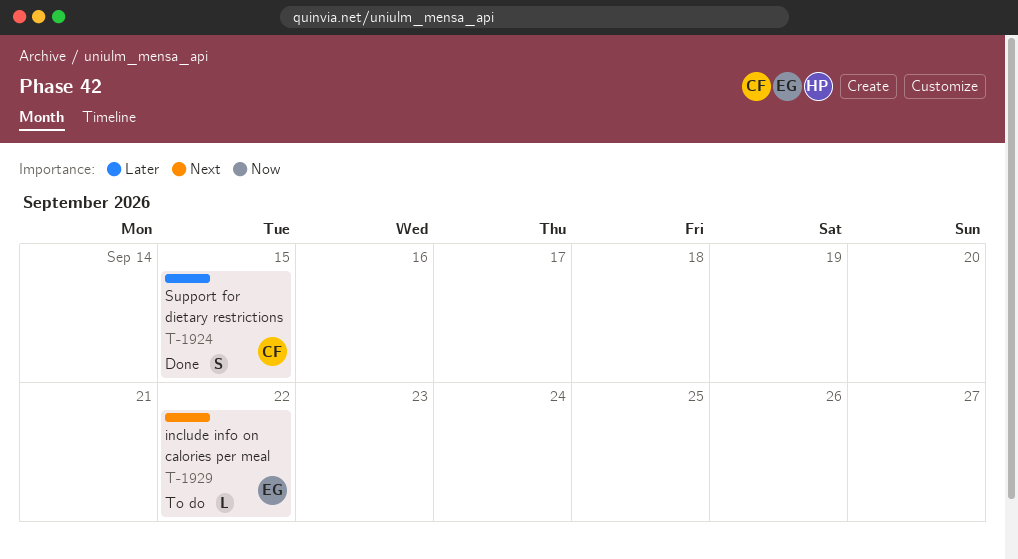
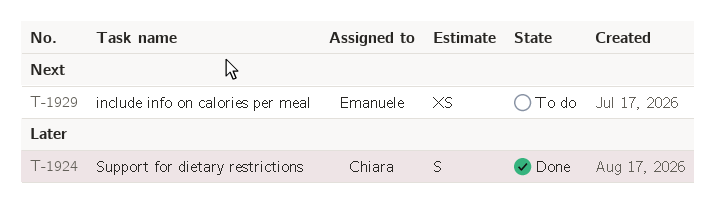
T-1929, estimate: L -> XS

